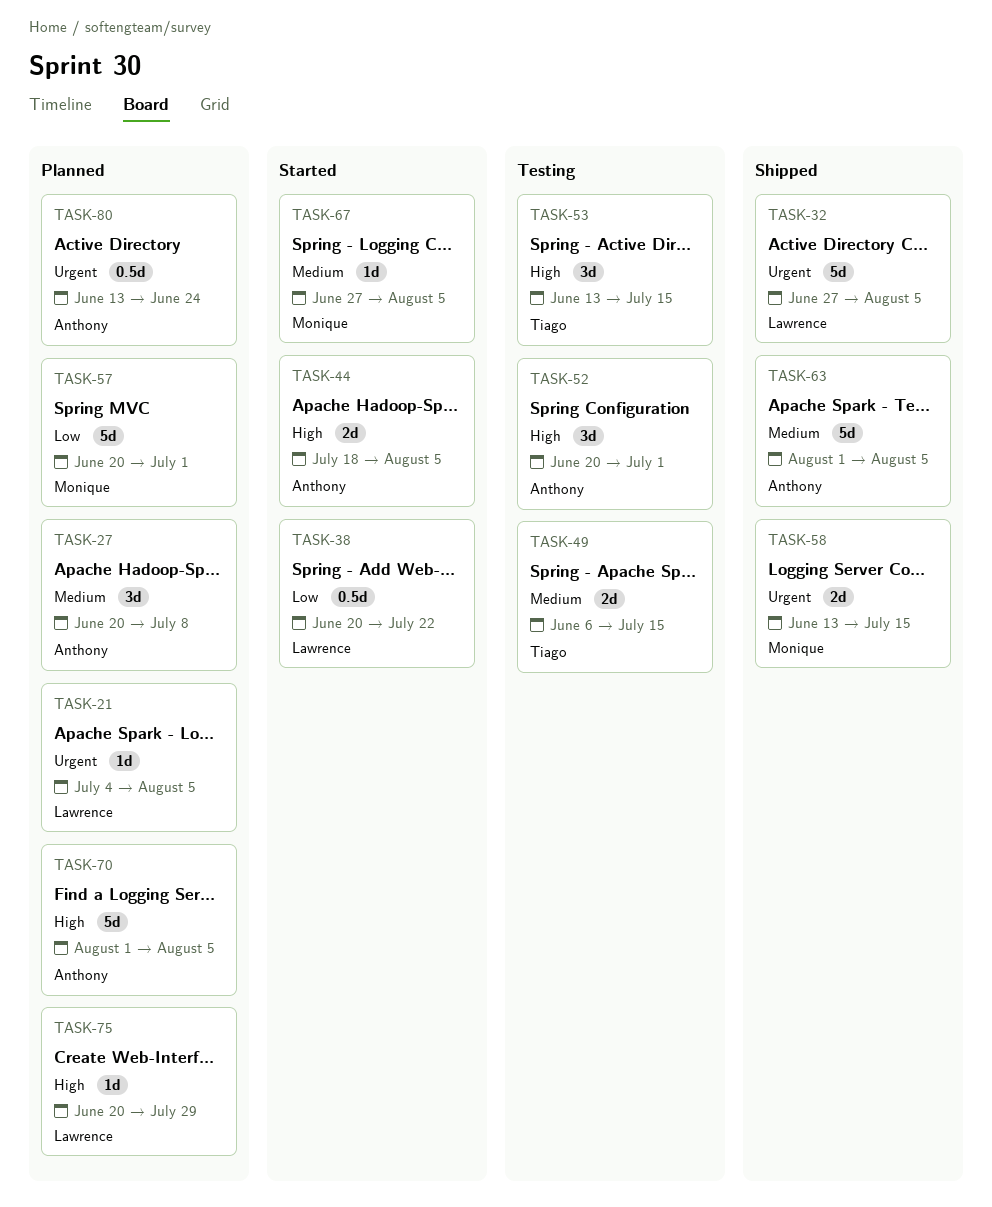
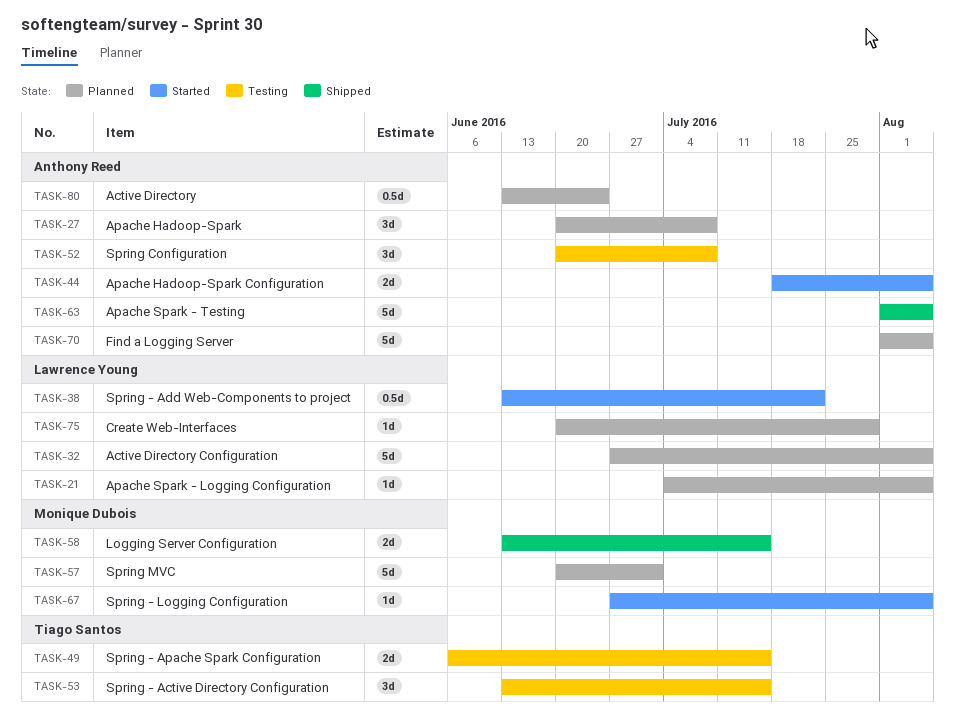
TASK-32, status: Shipped -> Planned
TASK-38, start: Jun 20 -> Jun 13
TASK-52, due: Jul 1 -> Jul 8

